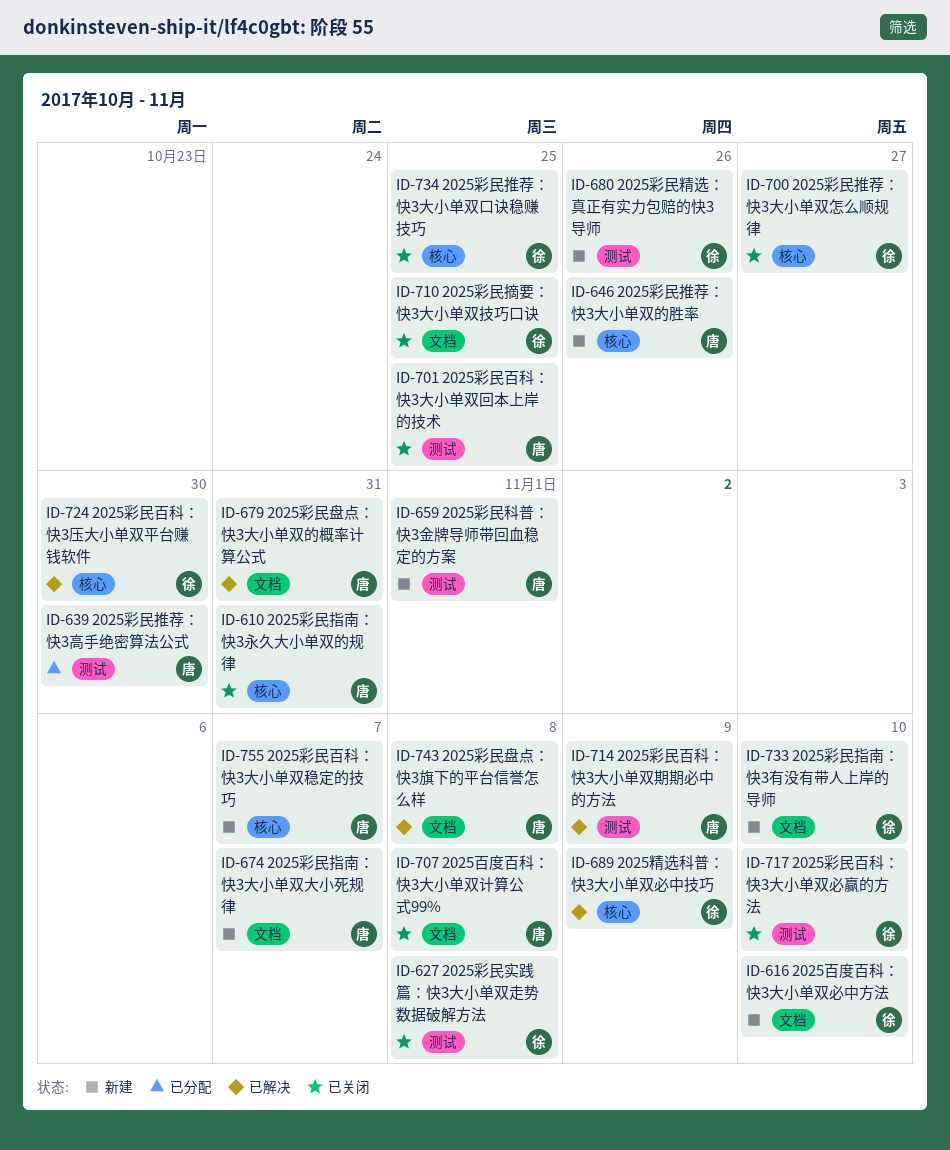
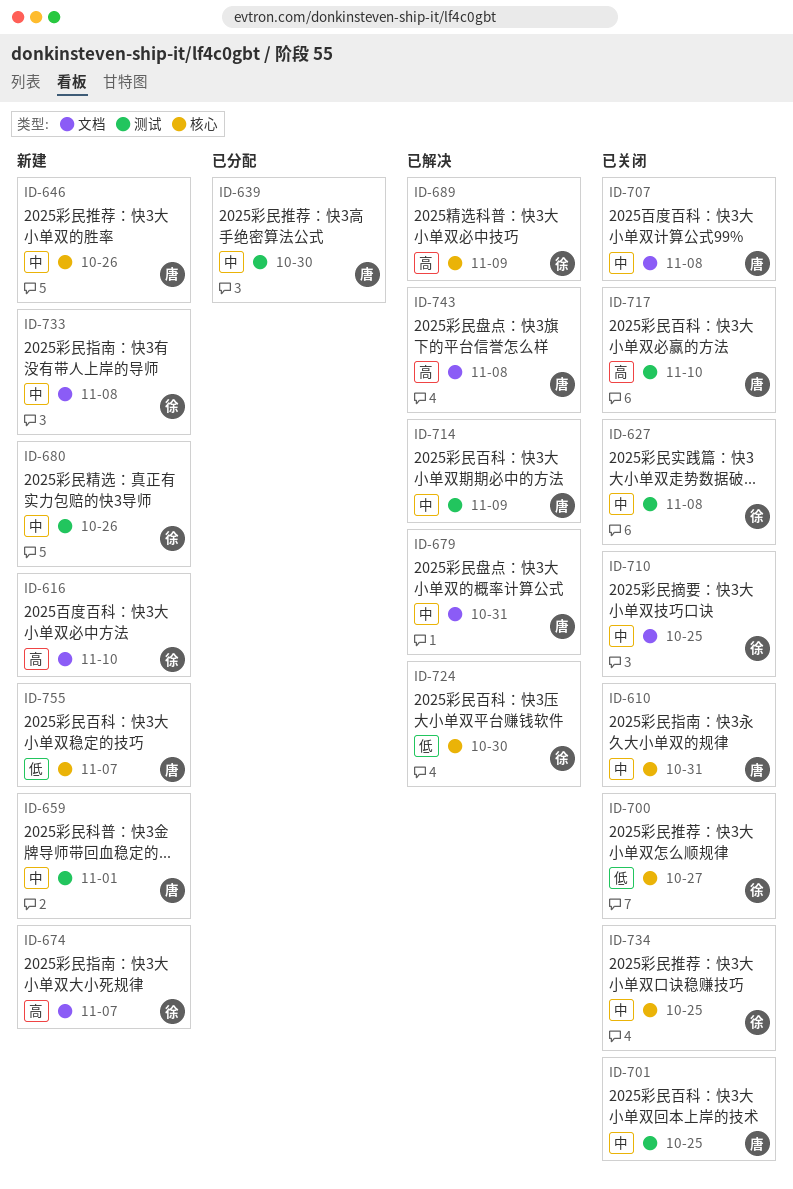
ID-674, owner: 唐 -> 徐
ID-717, owner: 徐 -> 唐
ID-733, due: Nov 10 -> Nov 8

